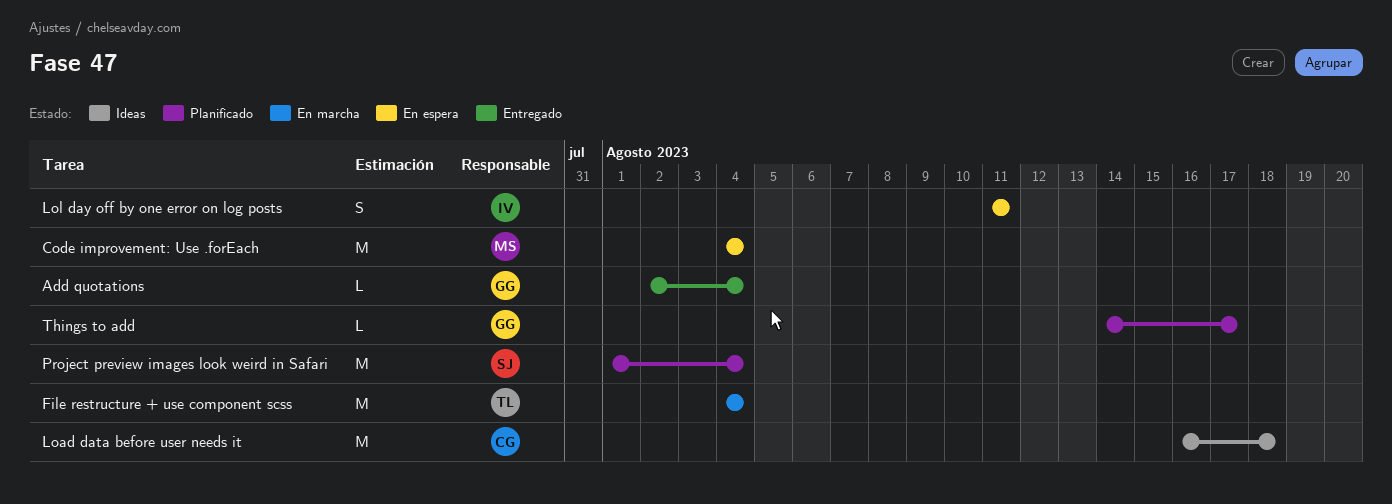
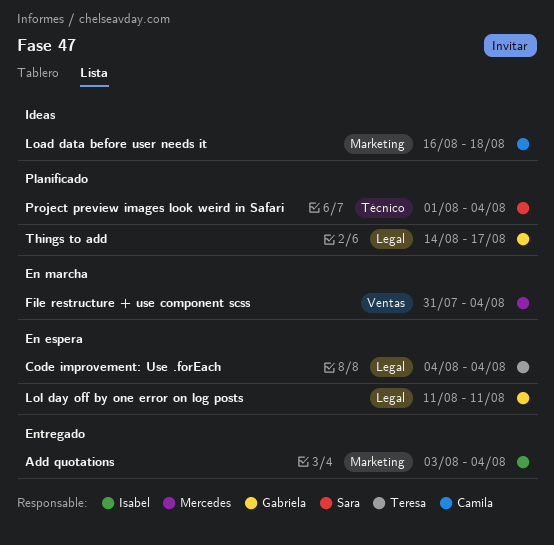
Add quotations, owner: Gabriela -> Isabel
Add quotations, start: Aug 2 -> Aug 3
Code improvement: Use .forEach, owner: Mercedes -> Teresa
File restructure + use component scss, owner: Teresa -> Mercedes
File restructure + use component scss, start: Aug 4 -> Jul 31
Lol day off by one error on log posts, owner: Isabel -> Gabriela

